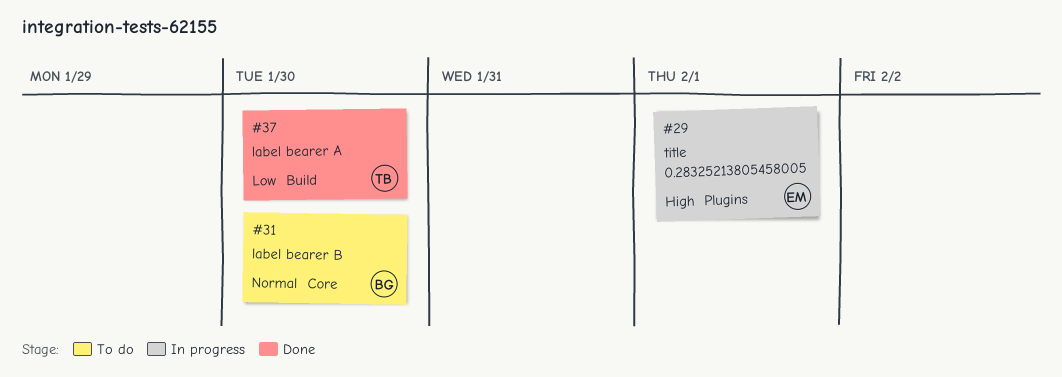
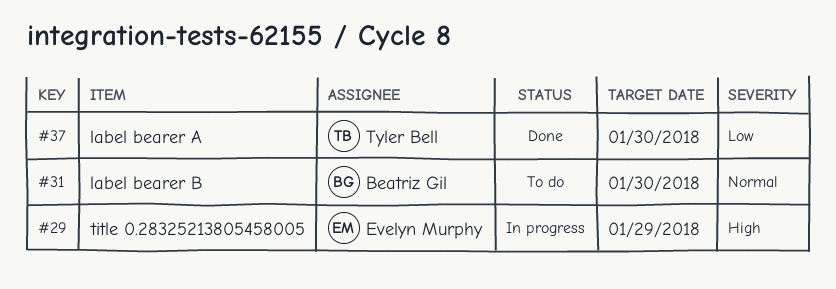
#29, due: Feb 1 -> Jan 29

